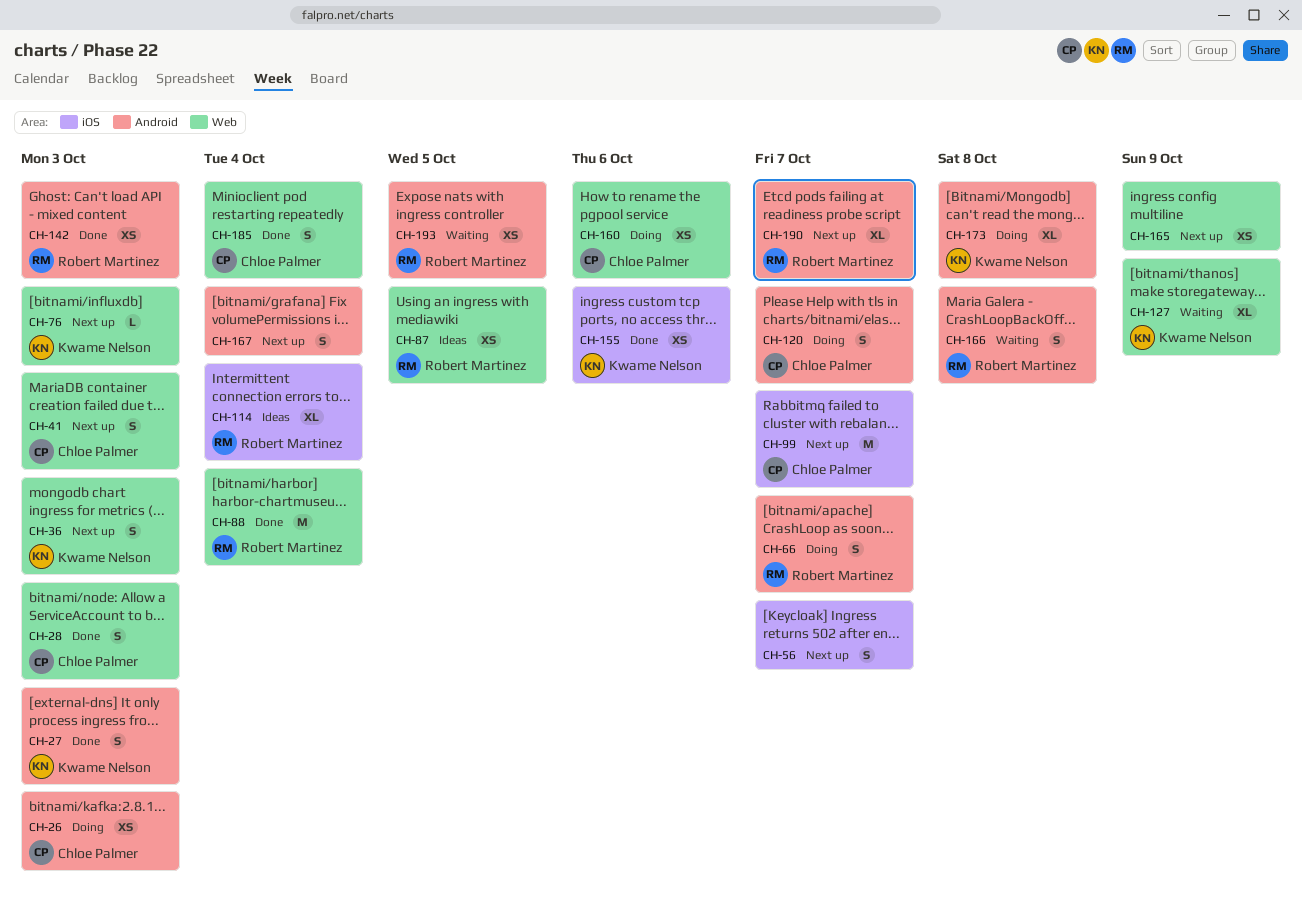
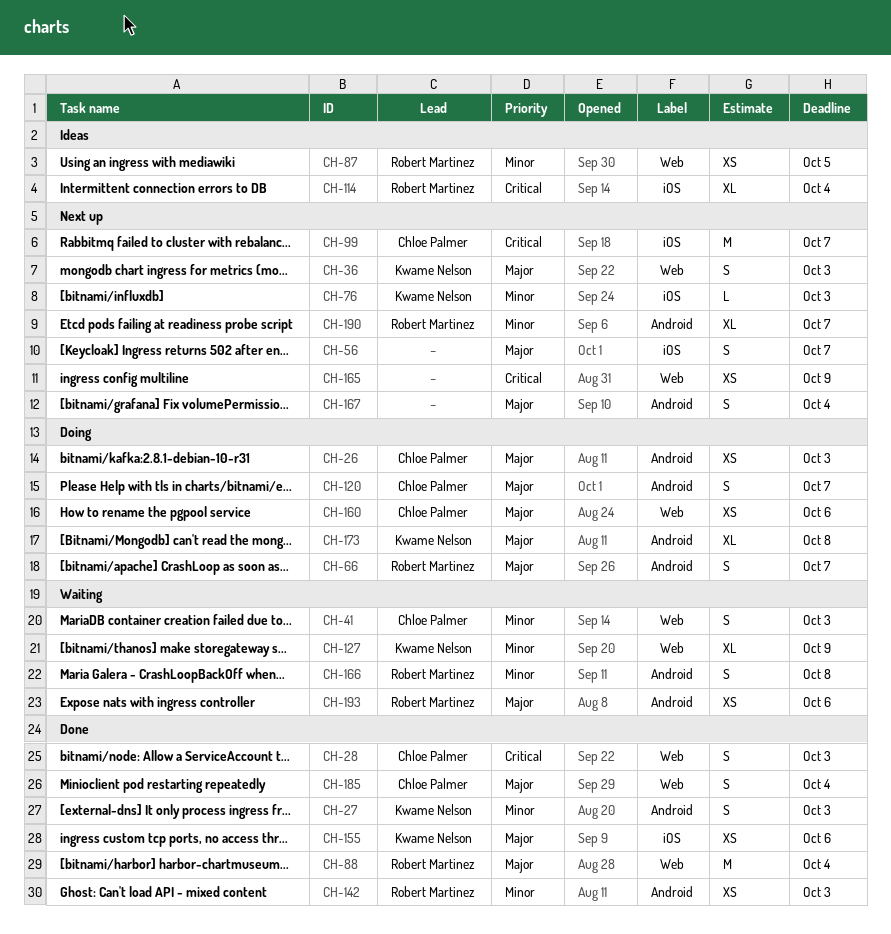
CH-41, status: Next up -> Waiting
CH-76, label: Web -> iOS
CH-193, due: Oct 5 -> Oct 6

